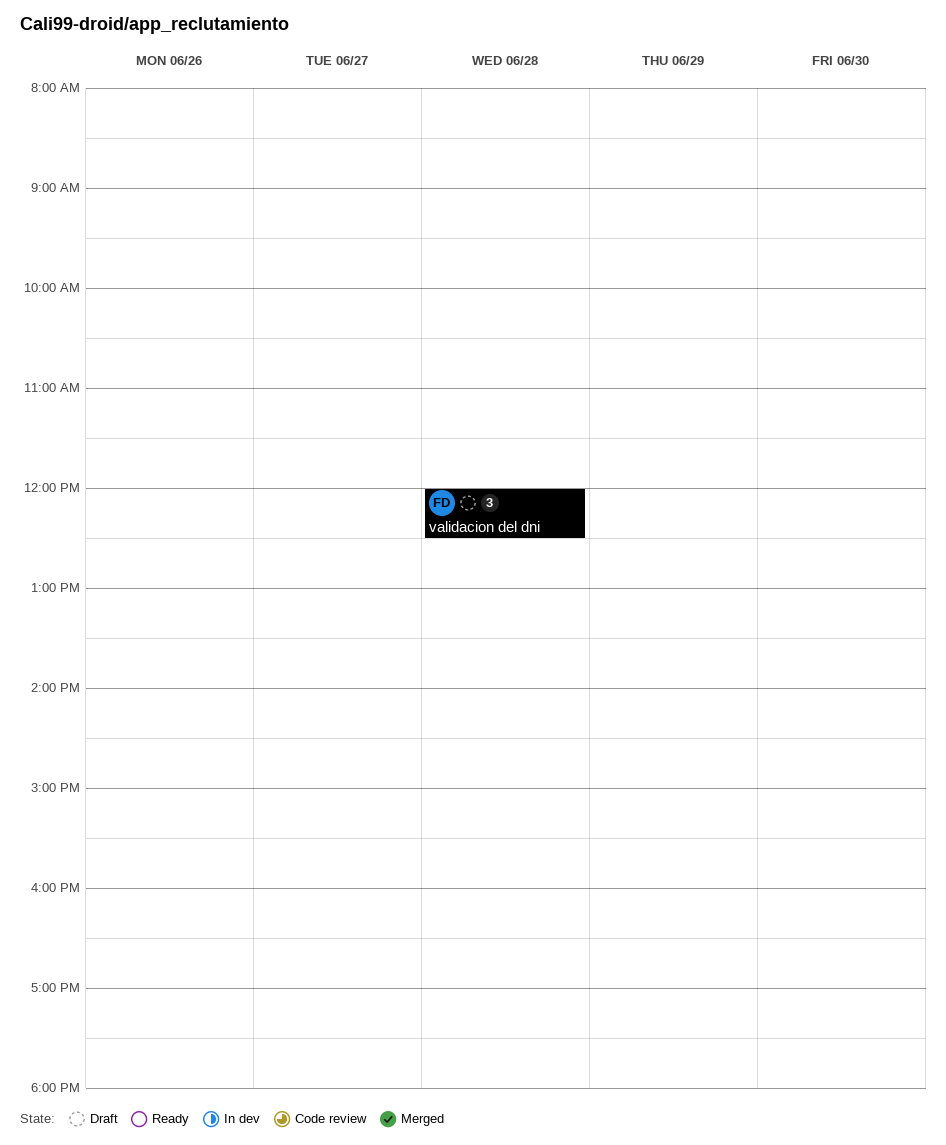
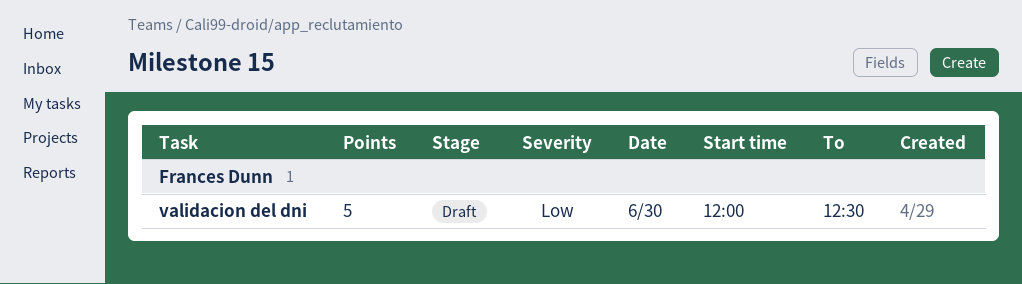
validacion del dni, estimate: 3 -> 5
validacion del dni, day: Jun 28 -> Jun 30

